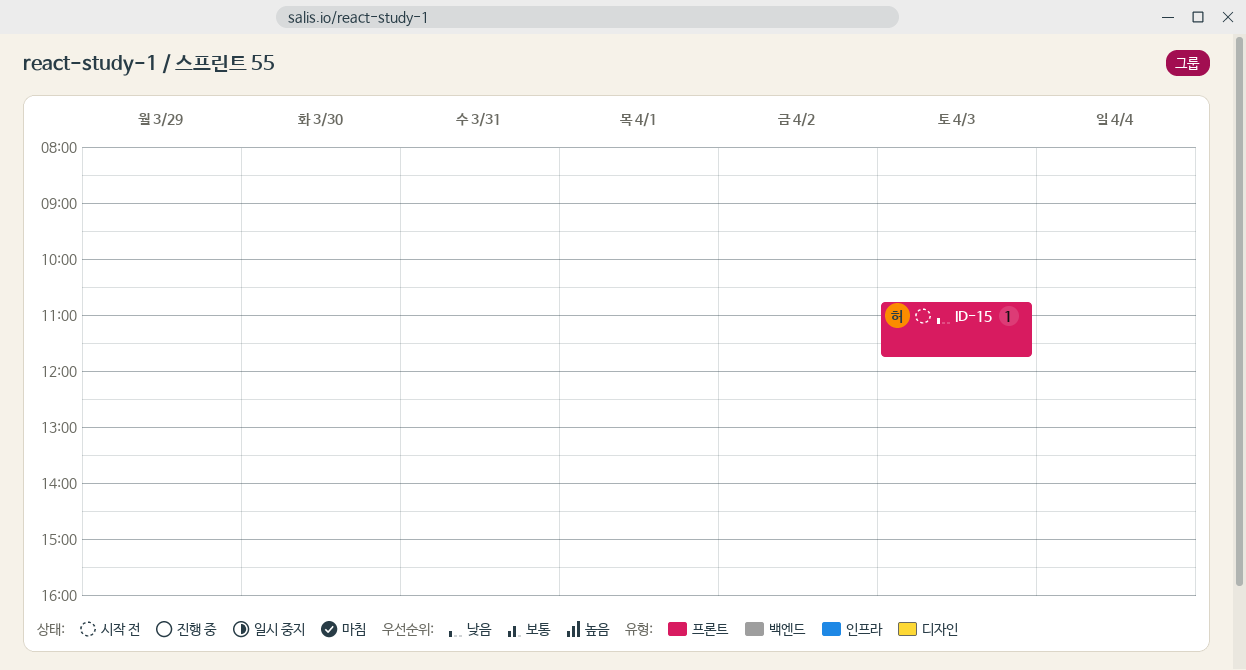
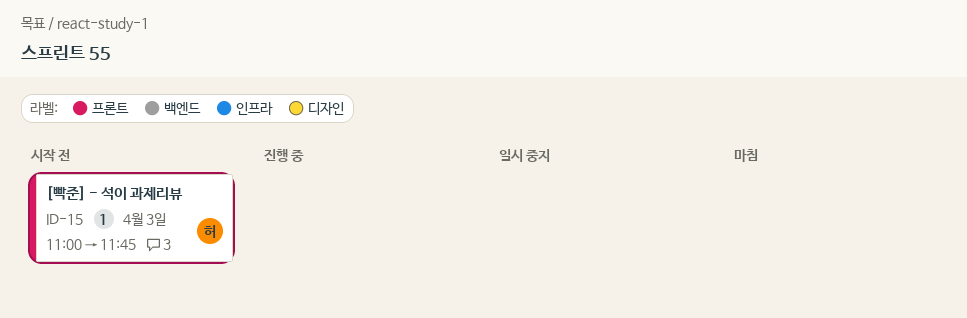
ID-15, begins: 10:45 -> 11:00

